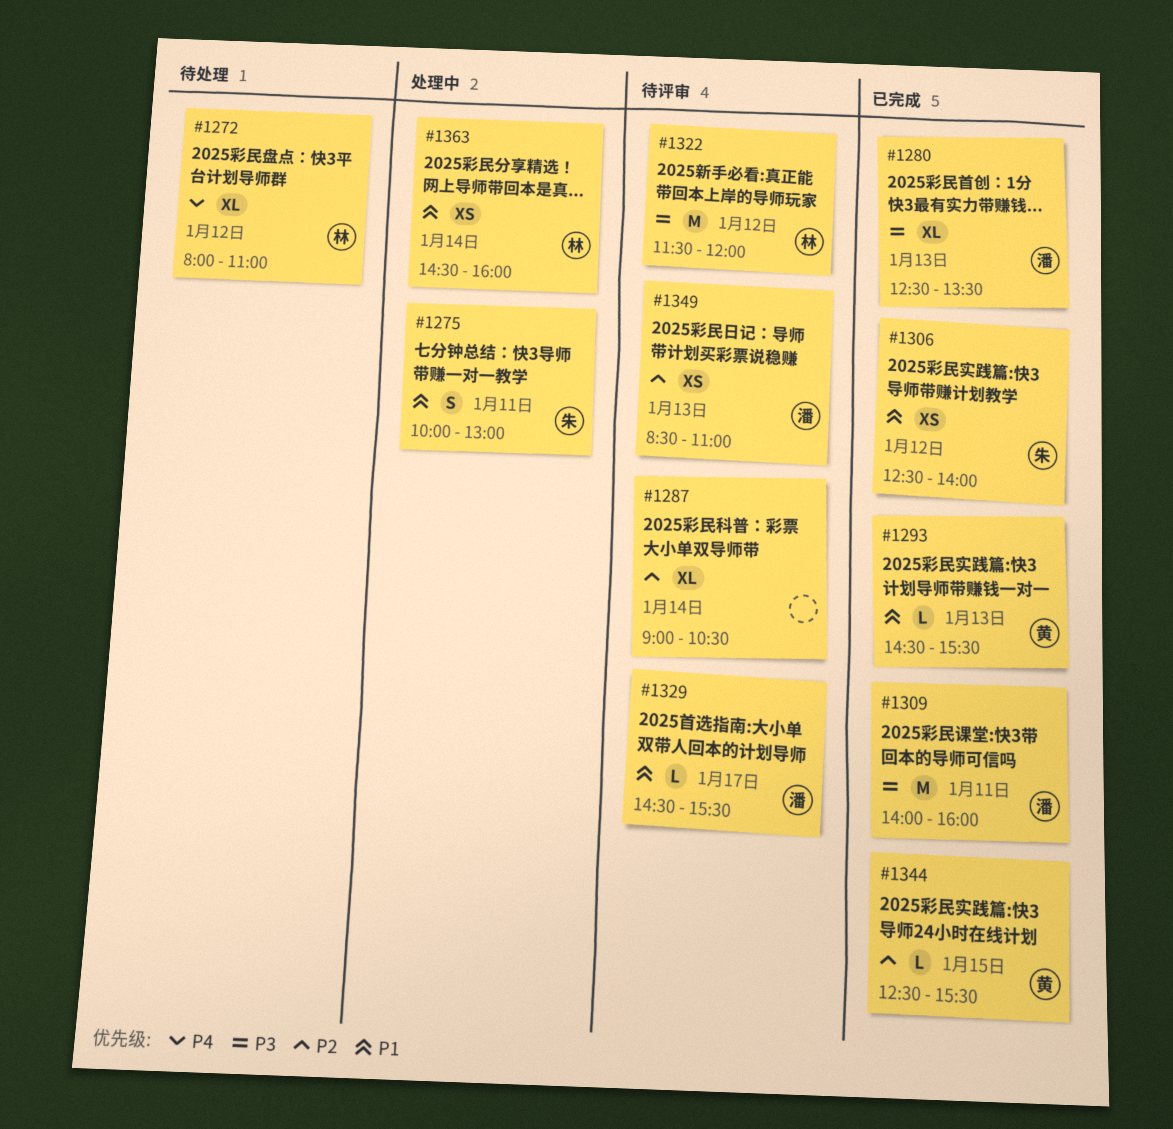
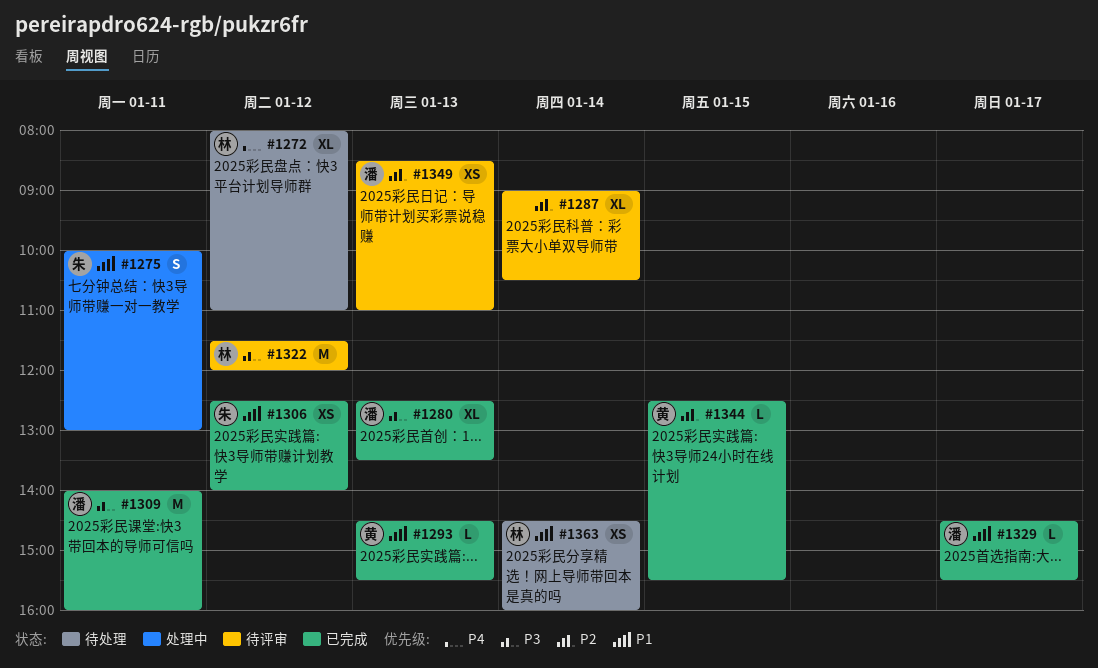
#1329, status: 待评审 -> 已完成
#1363, status: 处理中 -> 待处理

